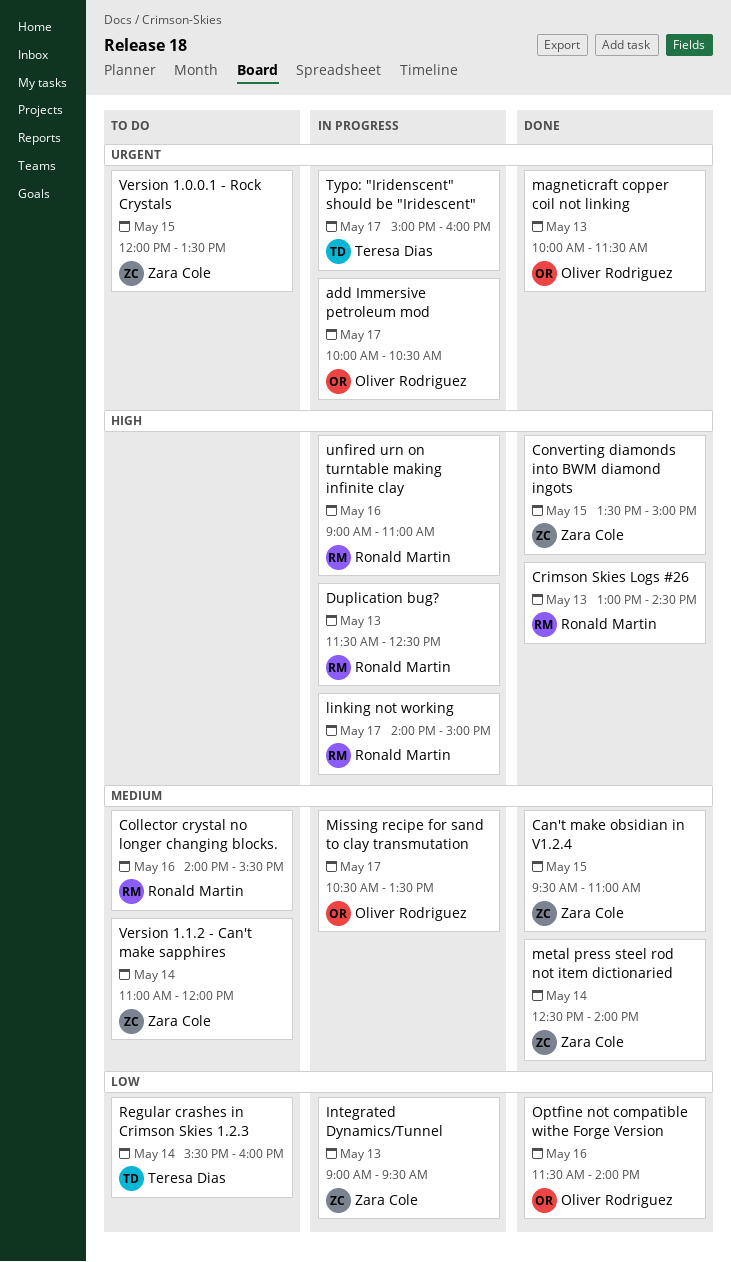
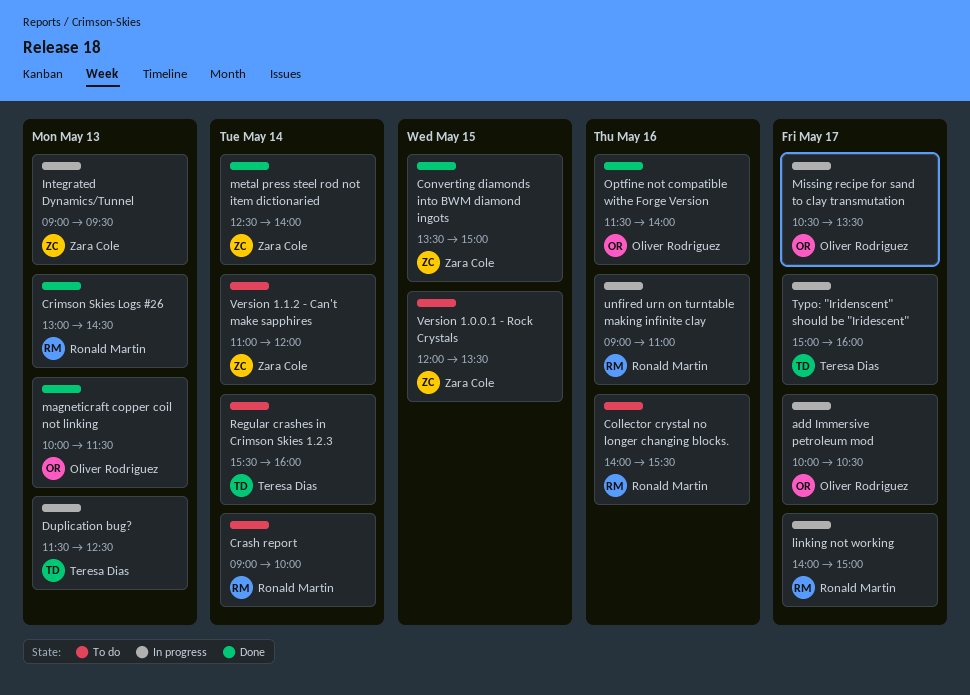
Can't make obsidian in V1.2.4: present -> none
Crash report: none -> present
Duplication bug?, owner: Ronald Martin -> Teresa Dias

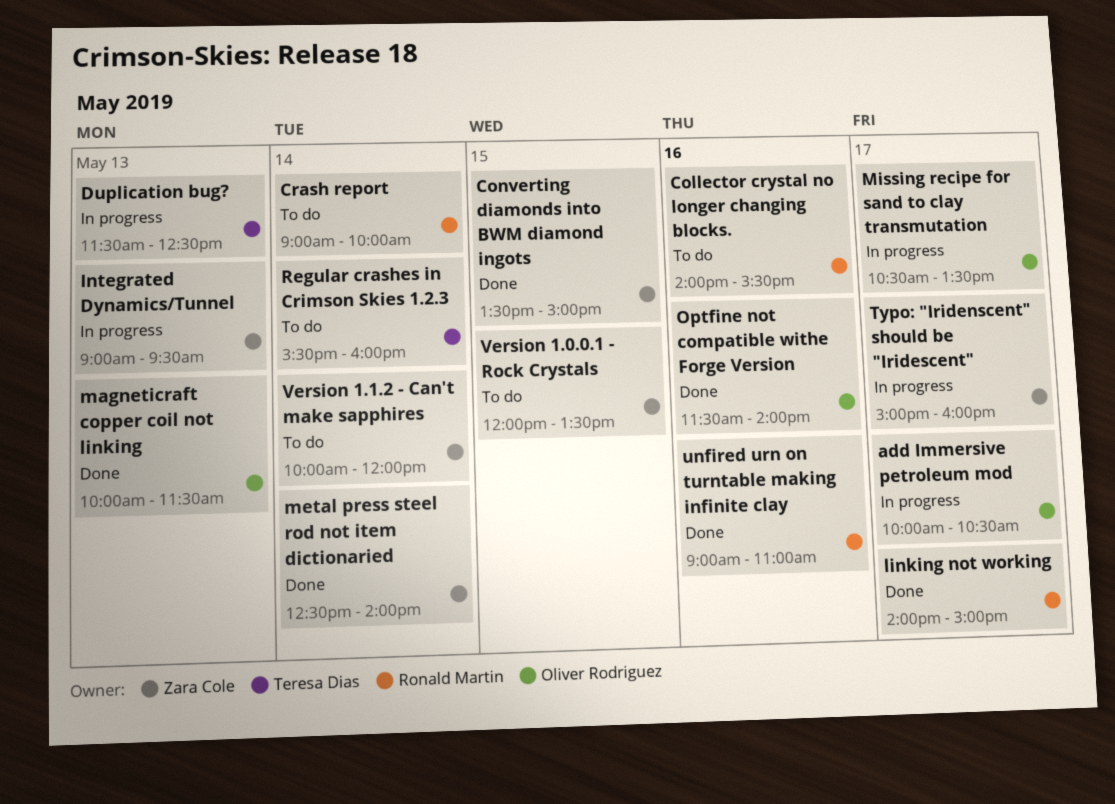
Crimson Skies Logs #26: present -> none
linking not working, status: In progress -> Done
Typo: "Iridenscent" should be "Iridescent", owner: Teresa Dias -> Zara Cole
unfired urn on turntable making infinite clay, status: In progress -> Done
Version 1.1.2 - Can't make sapphires, begins: 11:00 -> 10:00

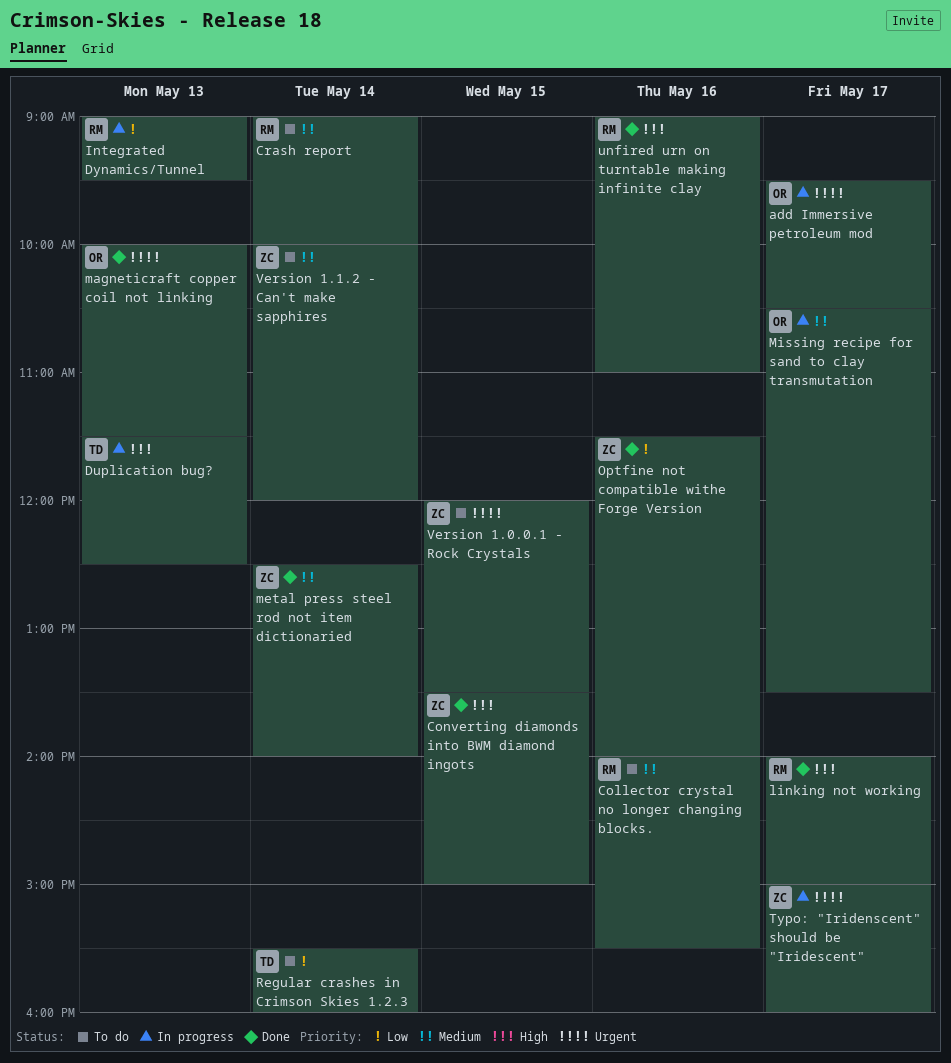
add Immersive petroleum mod, begins: 10:00 -> 09:30
Integrated Dynamics/Tunnel, owner: Zara Cole -> Ronald Martin
Optfine not compatible withe Forge Version, owner: Oliver Rodriguez -> Zara Cole

